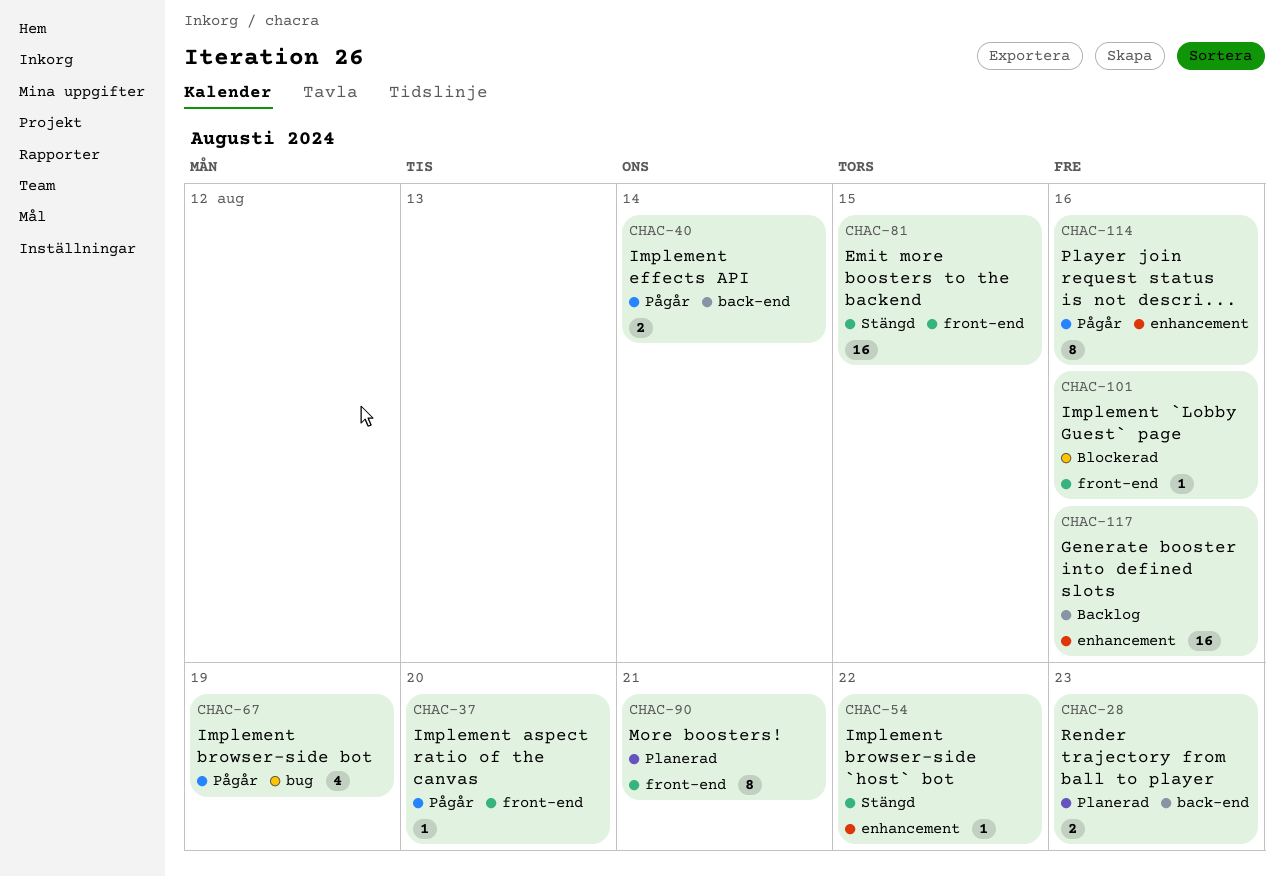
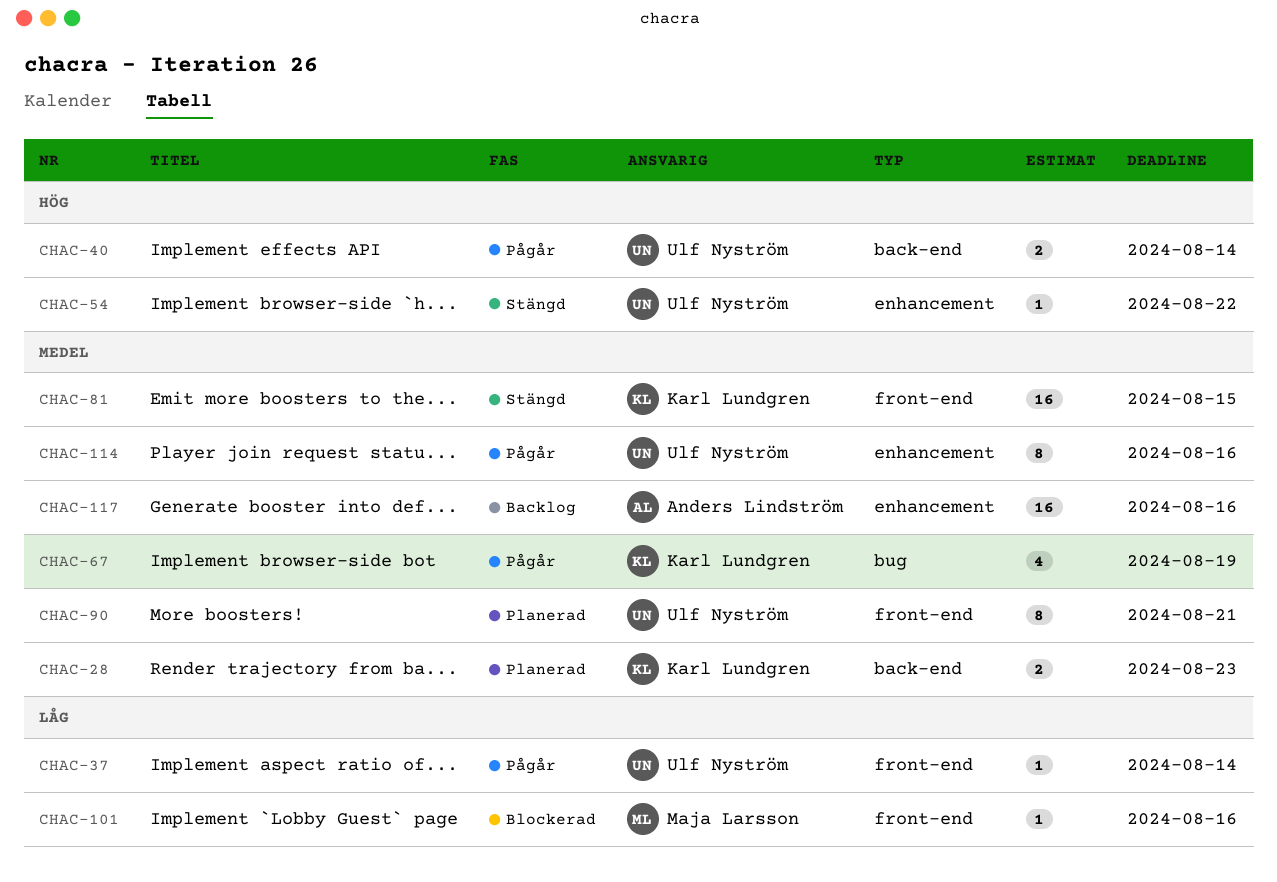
CHAC-37, due: Aug 20 -> Aug 14

